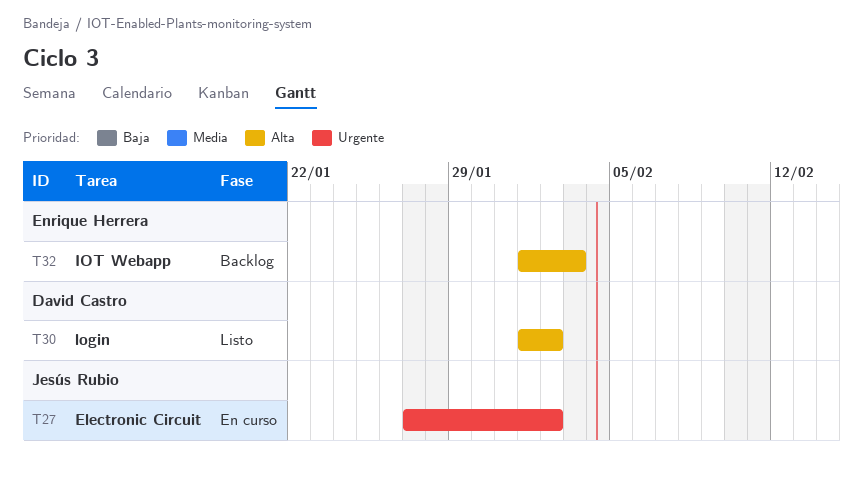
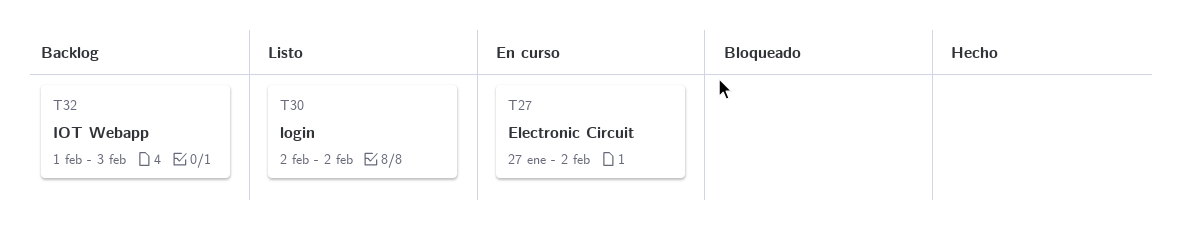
T30, start: Feb 1 -> Feb 2

